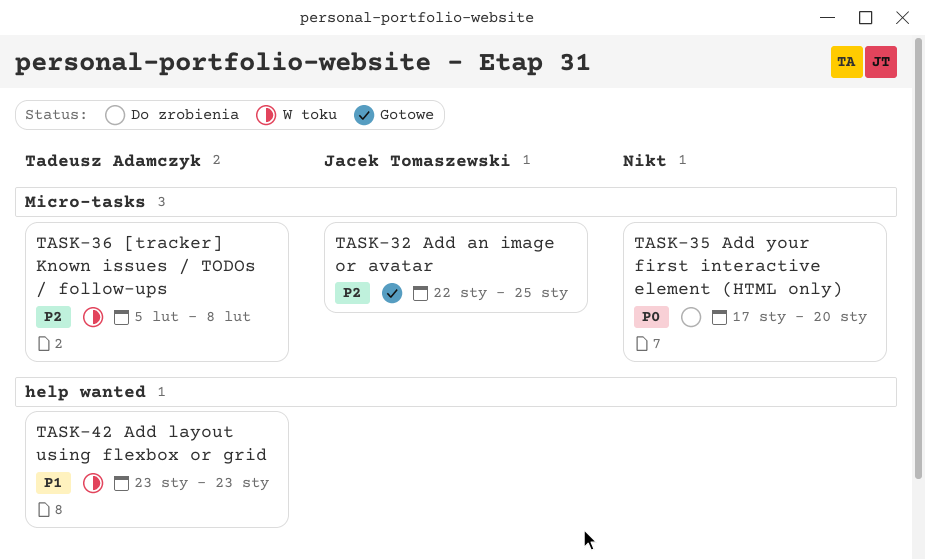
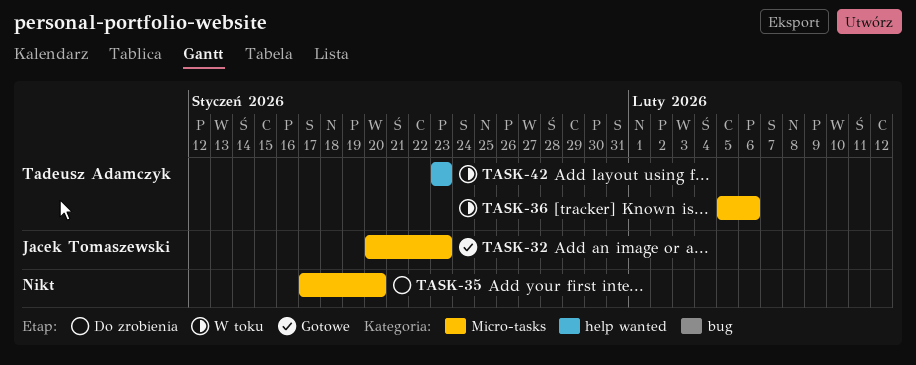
TASK-32, start: Jan 22 -> Jan 20
TASK-32, due: Jan 25 -> Jan 23
TASK-36, due: Feb 8 -> Feb 6

